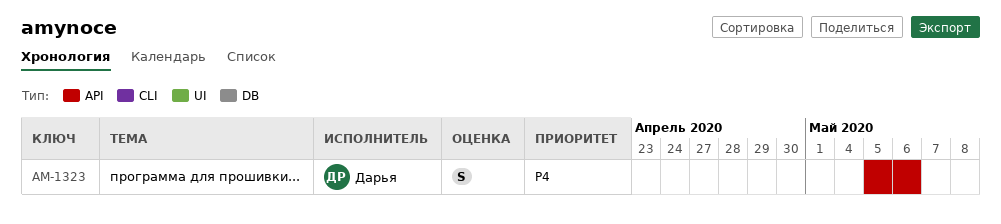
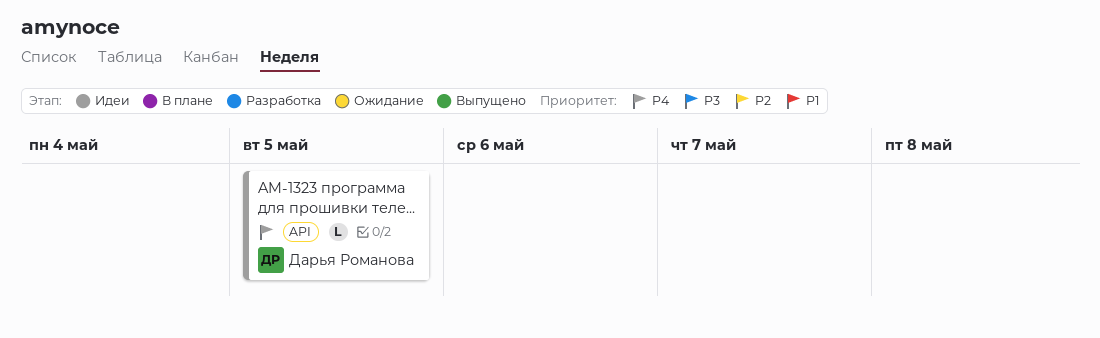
AM-1323, estimate: S -> L
AM-1323, due: May 6 -> May 5

